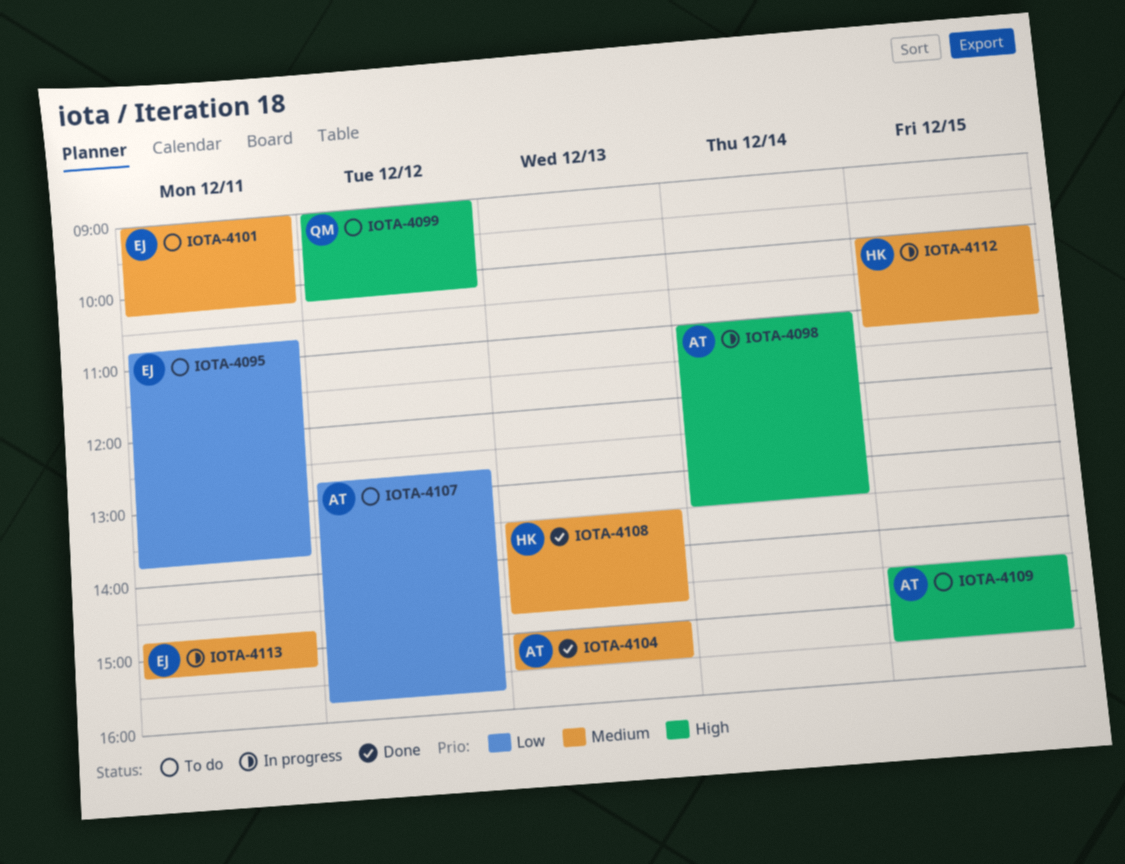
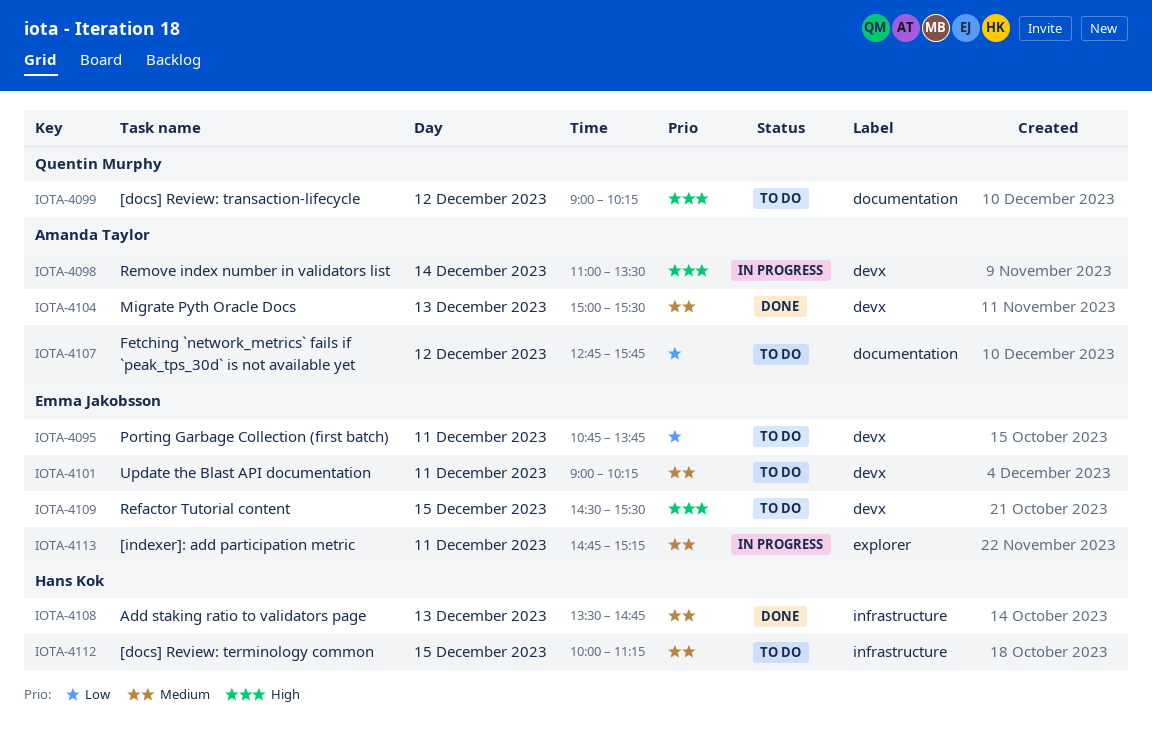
IOTA-4109, owner: Amanda Taylor -> Emma Jakobsson
IOTA-4112, status: In progress -> To do

